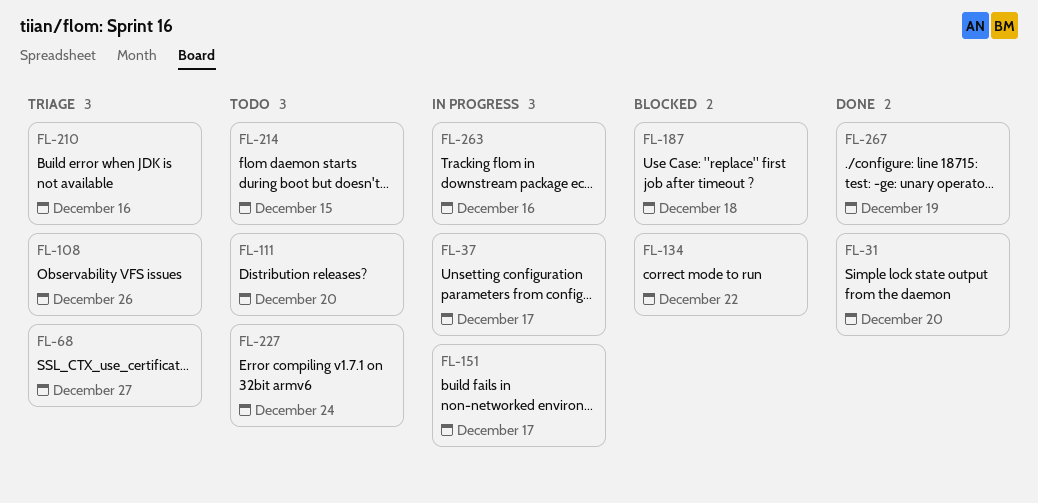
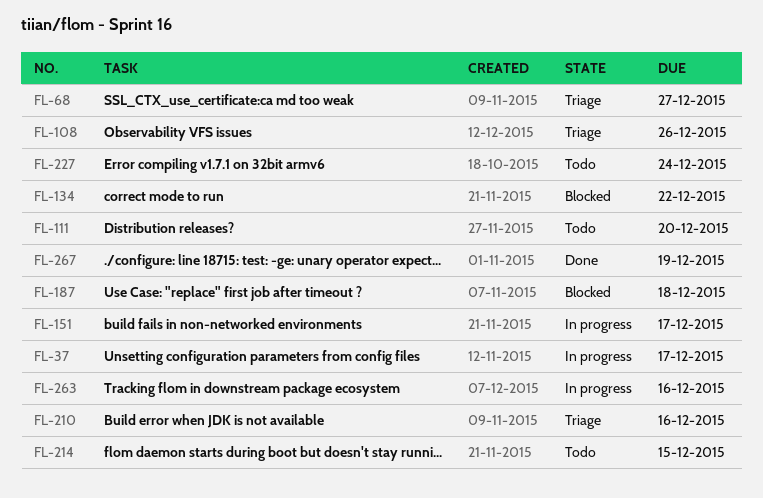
FL-31: present -> none

